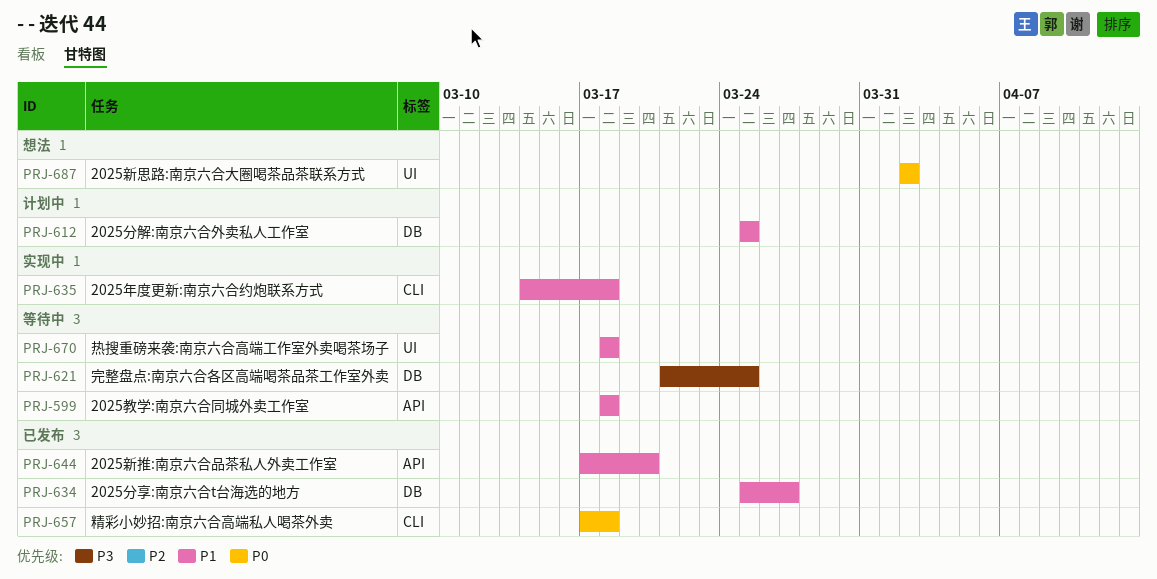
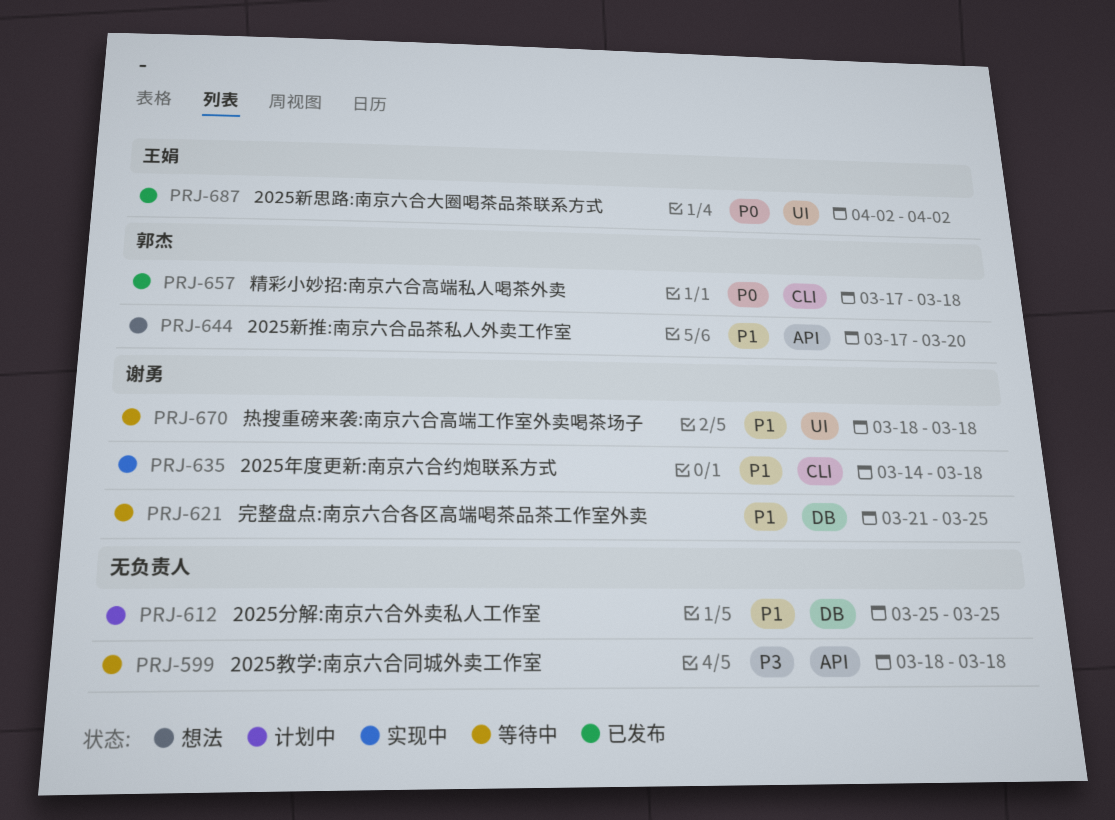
PRJ-599, priority: P1 -> P3
PRJ-621, priority: P3 -> P1
PRJ-634: present -> none
PRJ-644, status: 已发布 -> 想法
PRJ-687, status: 想法 -> 已发布

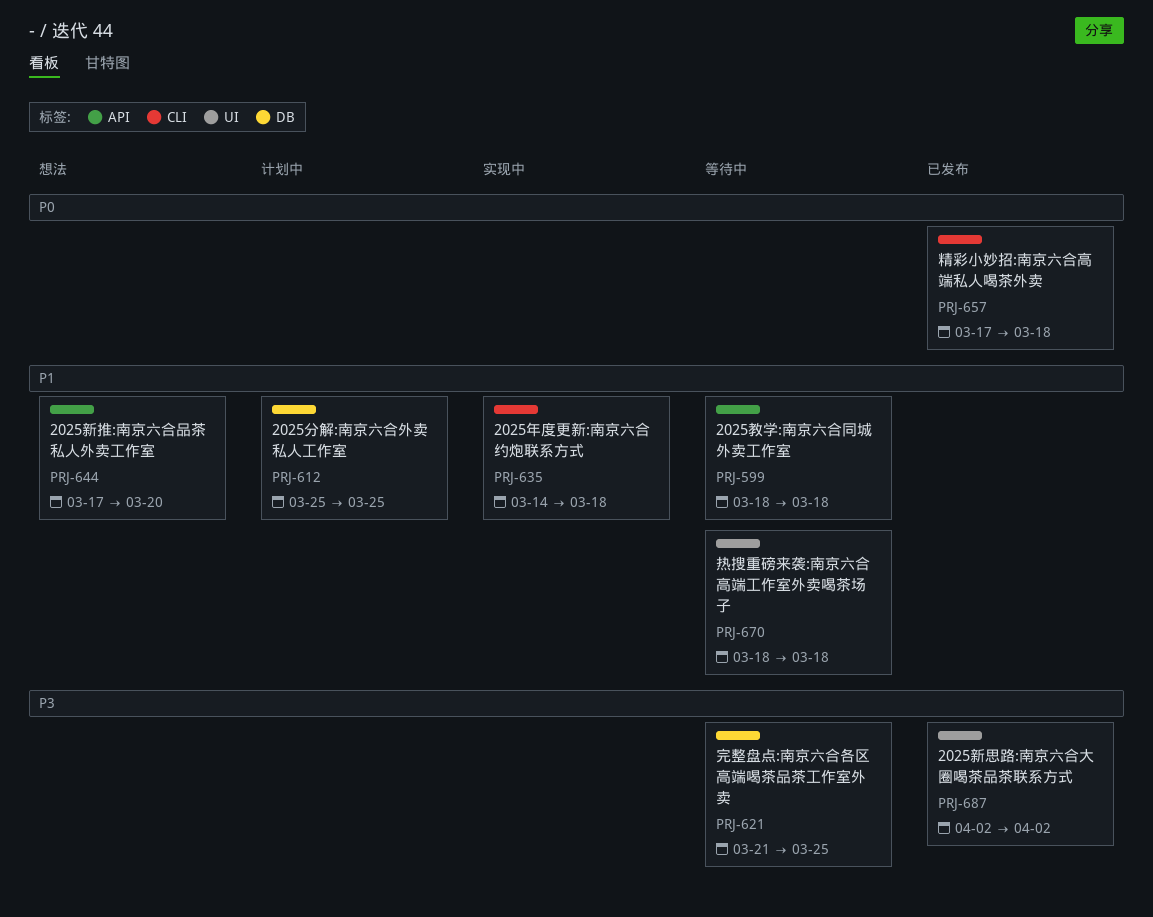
PRJ-599, priority: P3 -> P1
PRJ-621, priority: P1 -> P3
PRJ-687, priority: P0 -> P3

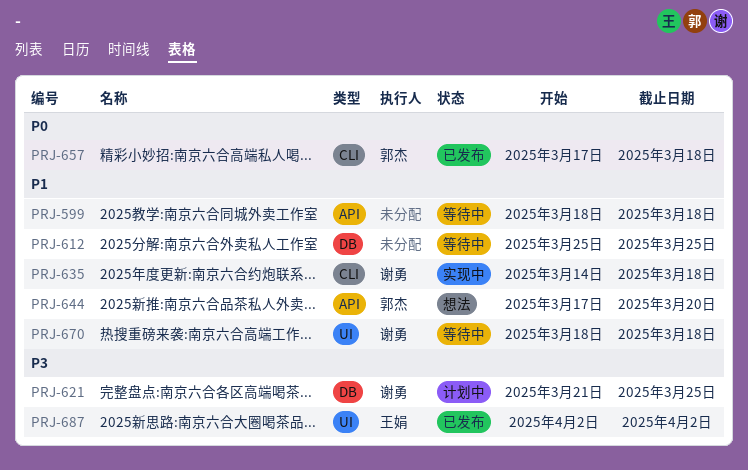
PRJ-612, status: 计划中 -> 等待中
PRJ-621, status: 等待中 -> 计划中

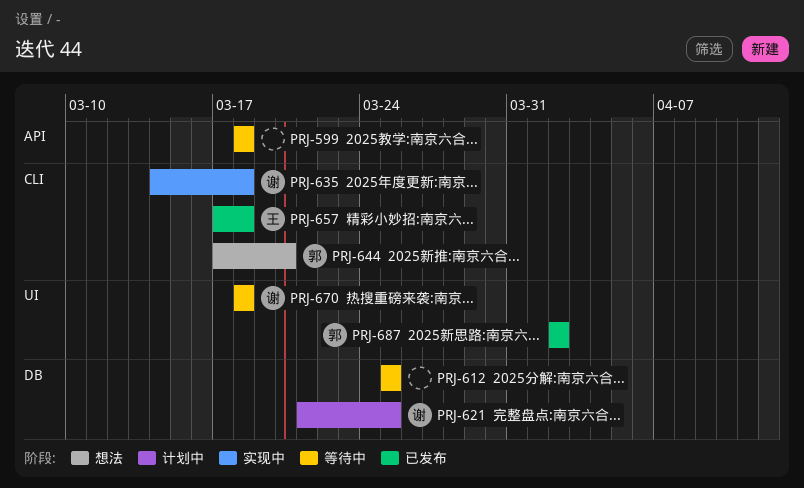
PRJ-644, label: API -> CLI
PRJ-657, owner: 郭杰 -> 王娟
PRJ-687, owner: 王娟 -> 郭杰

